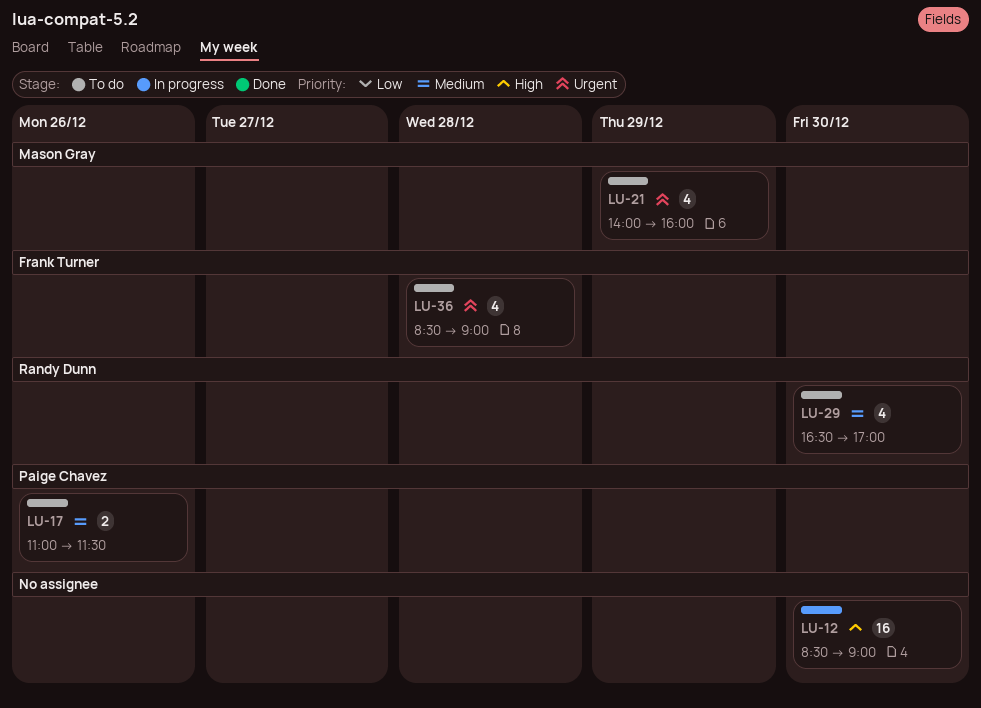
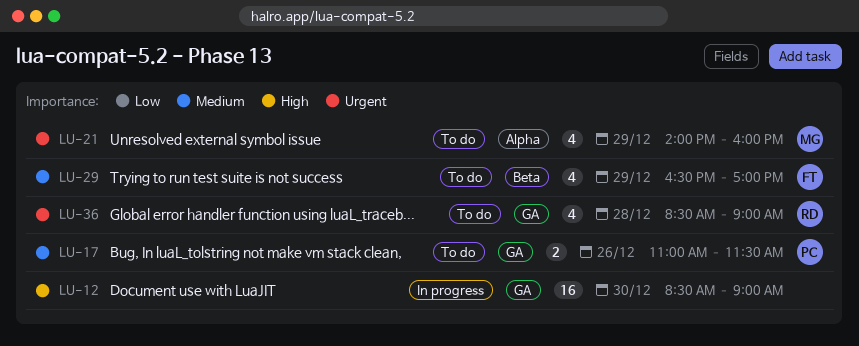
LU-29, owner: Randy Dunn -> Frank Turner
LU-29, day: Dec 30 -> Dec 29
LU-36, owner: Frank Turner -> Randy Dunn

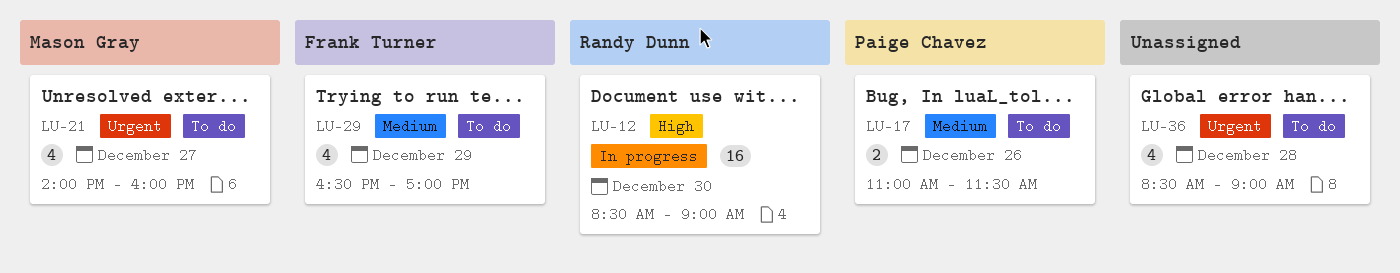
LU-12, owner: none -> Randy Dunn
LU-21, day: Dec 29 -> Dec 27
LU-36, owner: Randy Dunn -> none

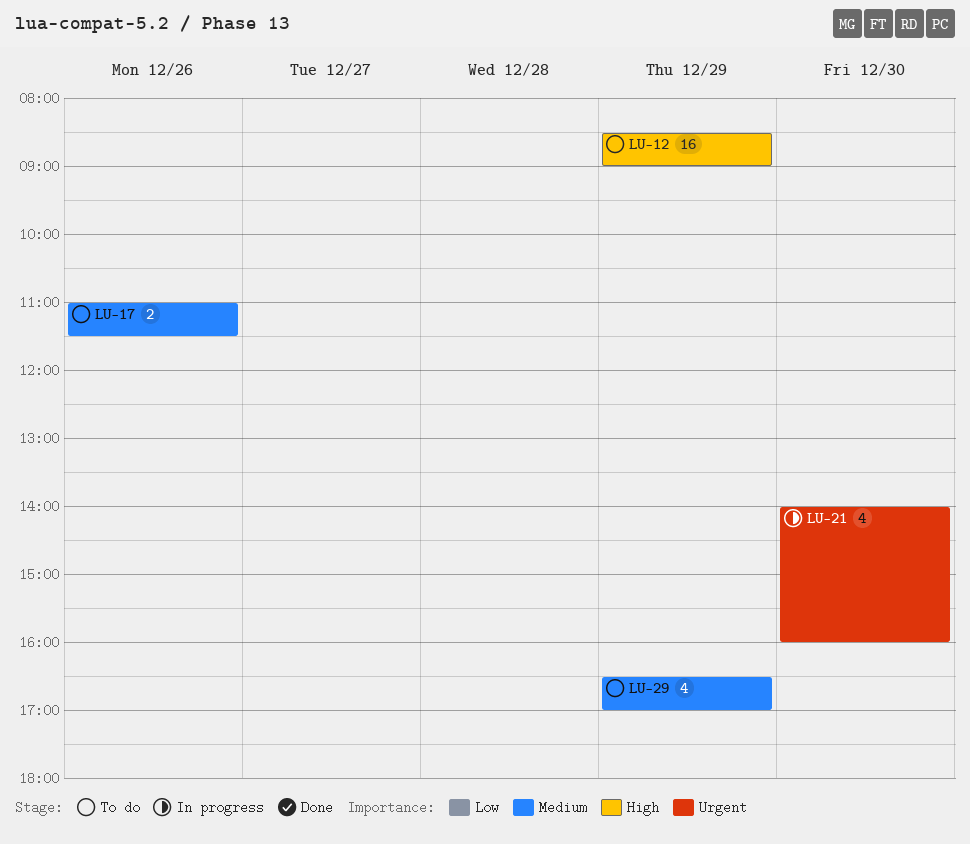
LU-12, status: In progress -> To do
LU-12, day: Dec 30 -> Dec 29
LU-21, status: To do -> In progress
LU-21, day: Dec 27 -> Dec 30
LU-36: present -> none

